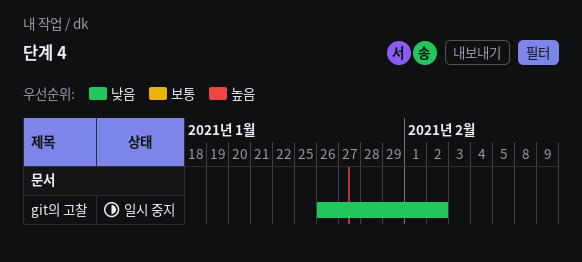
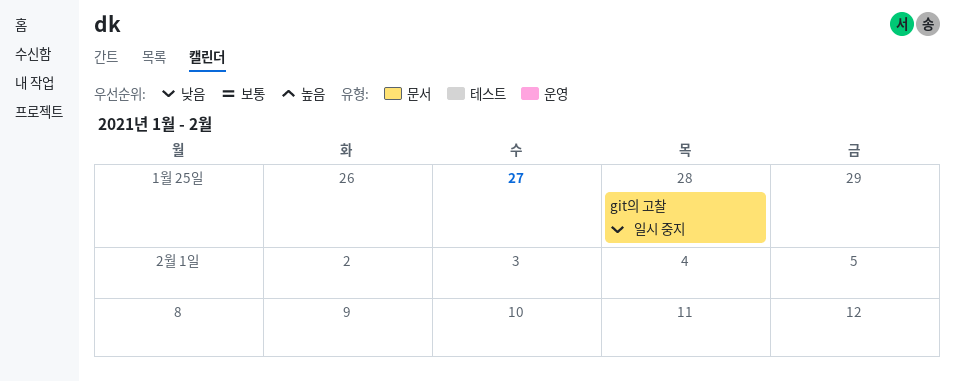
git의 고찰, due: Feb 2 -> Jan 28

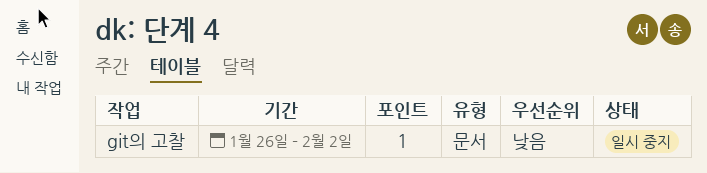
git의 고찰, due: Jan 28 -> Feb 2

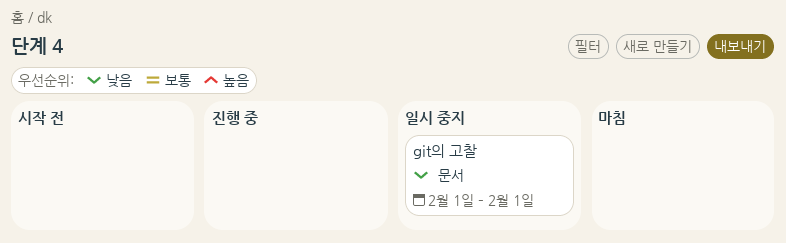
git의 고찰, start: Jan 26 -> Feb 1
git의 고찰, due: Feb 2 -> Feb 1

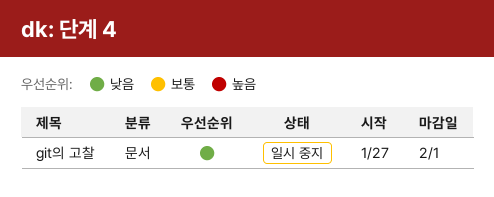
git의 고찰, start: Feb 1 -> Jan 27

